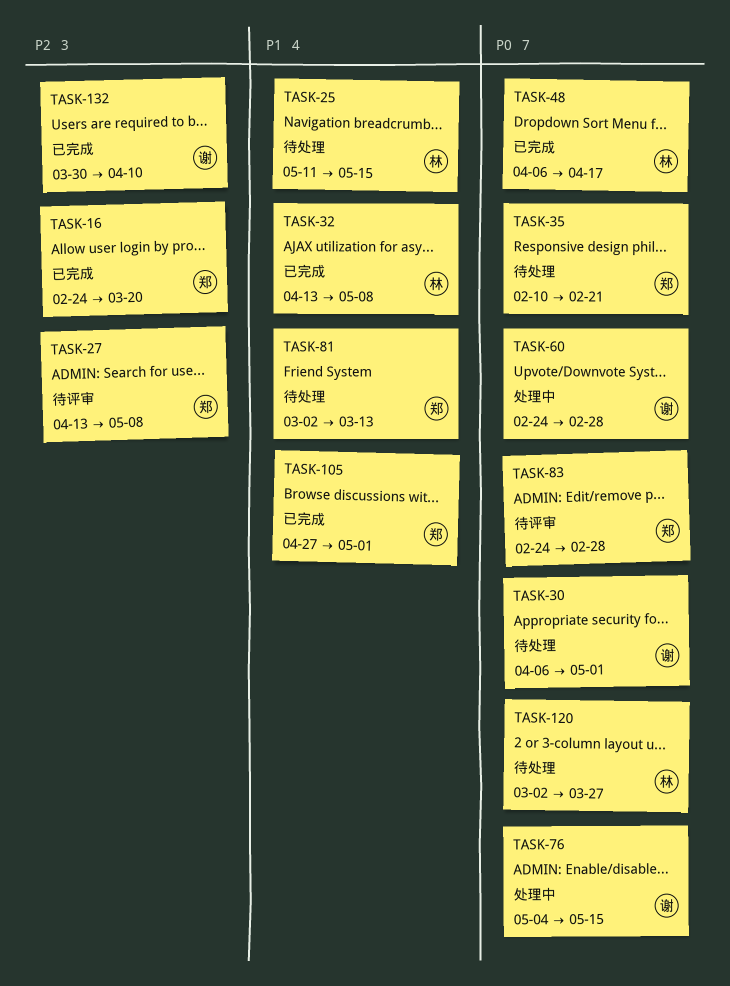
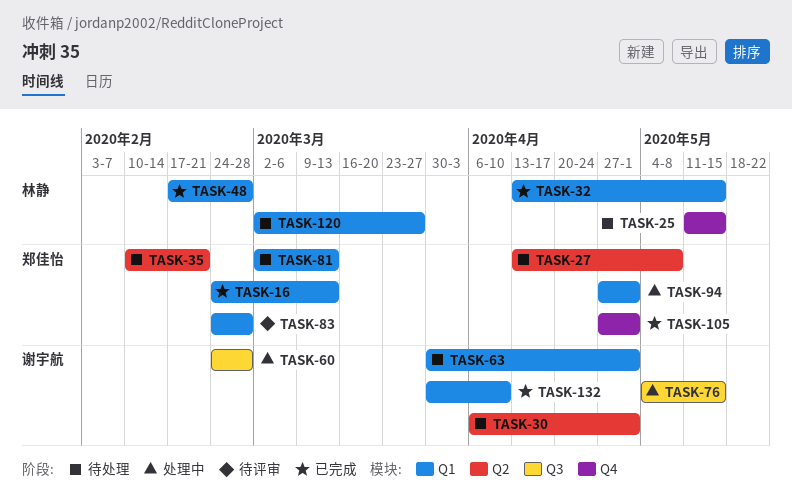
TASK-16, due: Mar 20 -> Mar 13
TASK-27, status: 待评审 -> 待处理
TASK-32, due: May 8 -> May 15
TASK-48, start: Apr 6 -> Feb 17
TASK-48, due: Apr 17 -> Feb 28
TASK-63: none -> present
TASK-94: none -> present

